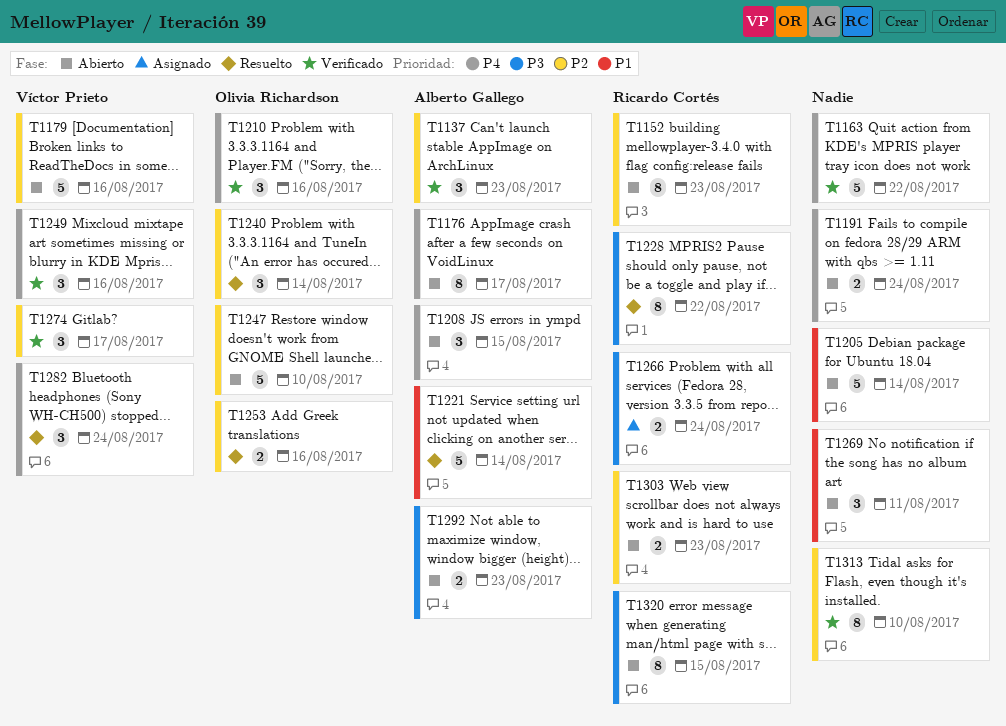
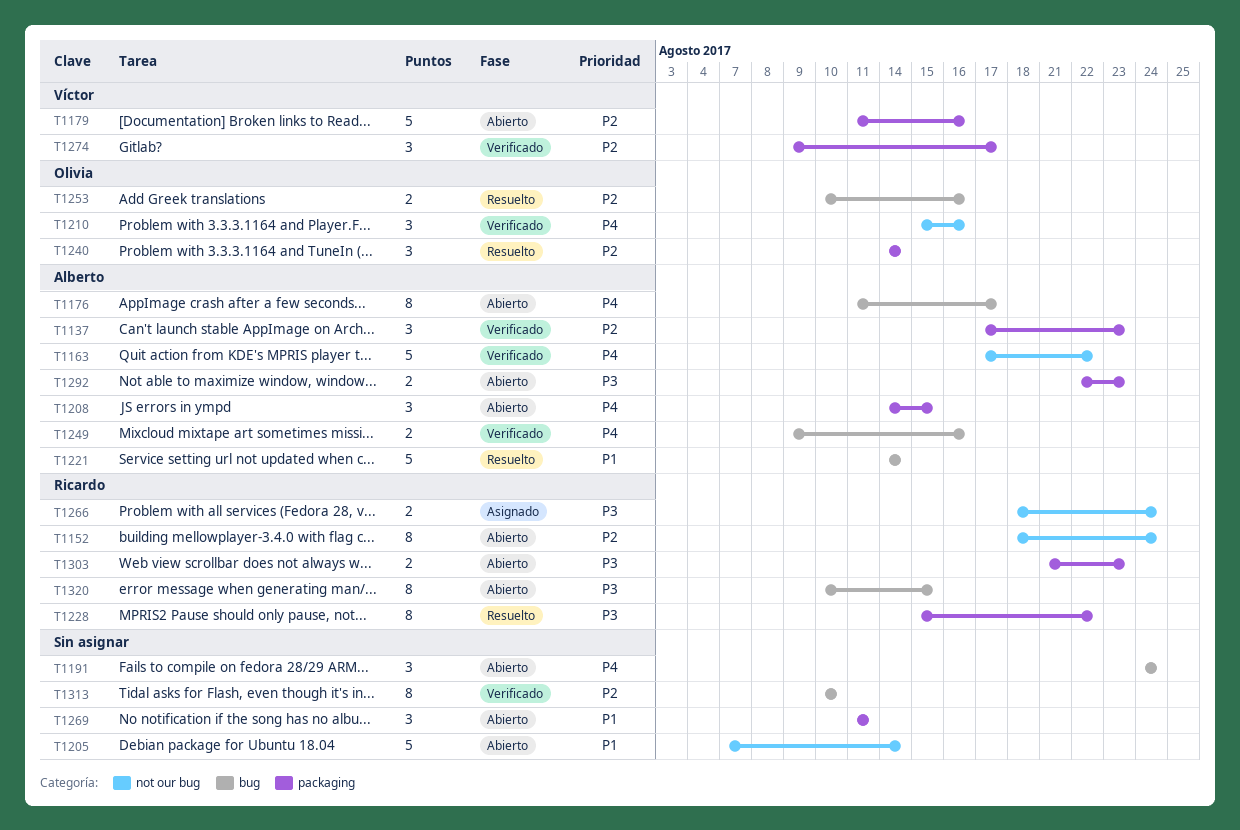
T1152, due: Aug 23 -> Aug 24
T1163, owner: none -> Alberto Gallego
T1191, estimate: 2 -> 3
T1247: present -> none
T1249, owner: Víctor Prieto -> Alberto Gallego
T1249, estimate: 3 -> 2
T1282: present -> none
T1303, priority: P2 -> P3

